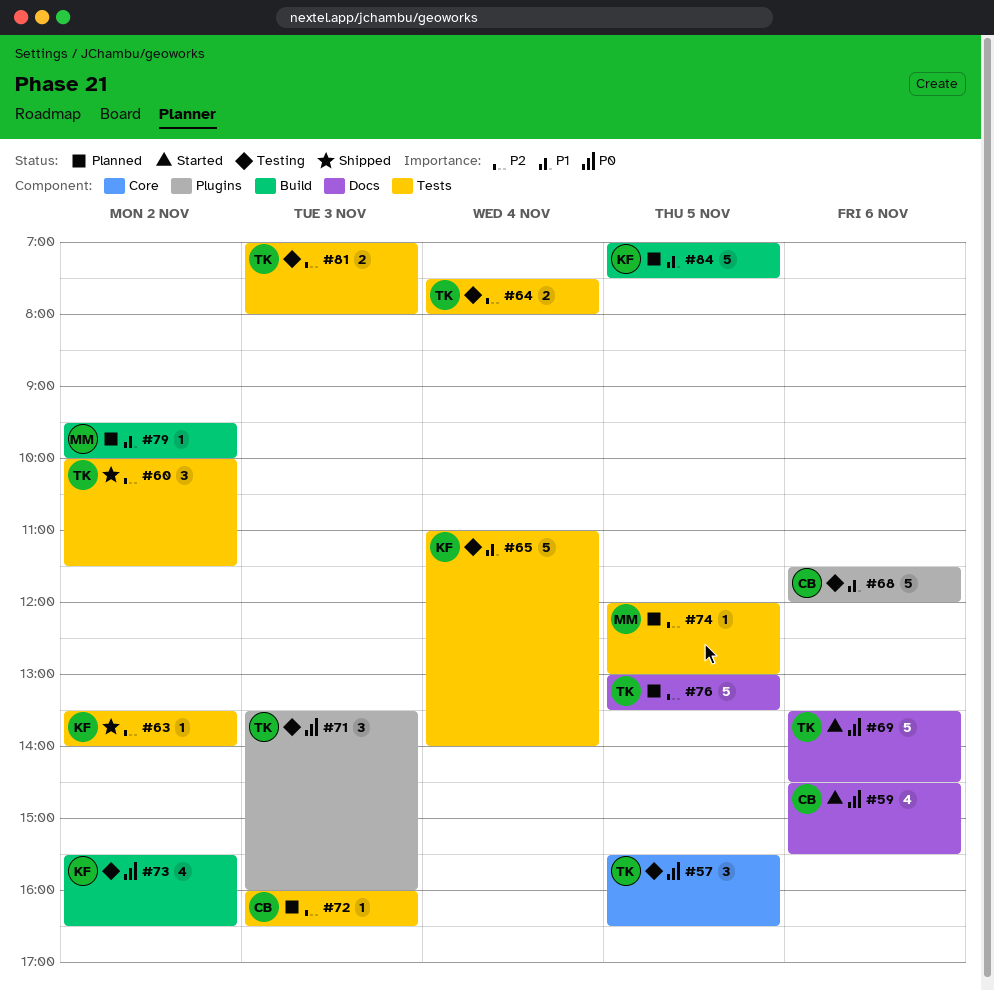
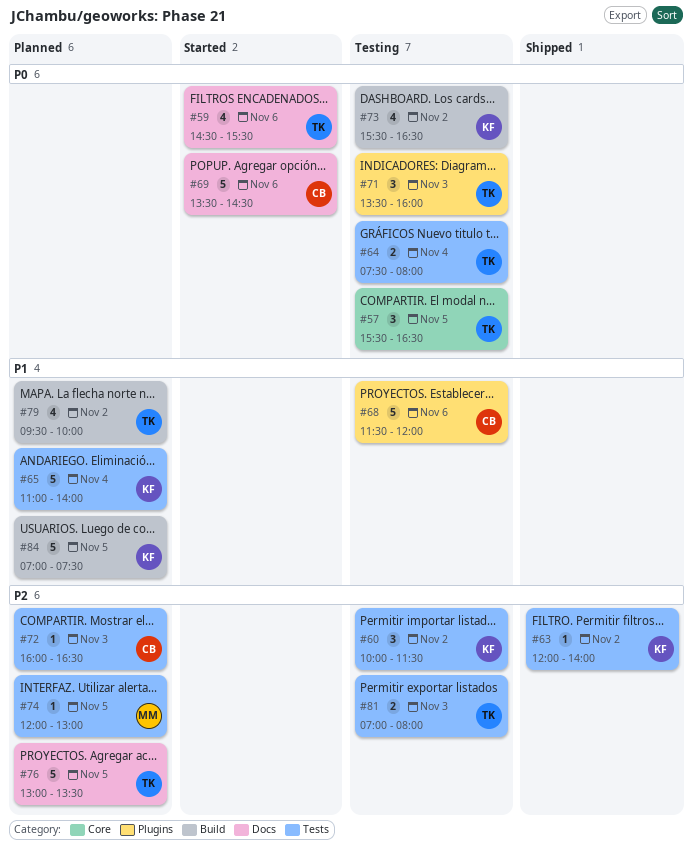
#59, owner: CB -> TK
#60, status: Shipped -> Testing
#60, owner: TK -> KF
#63, begins: 13:30 -> 12:00
#64, priority: P2 -> P0
#65, status: Testing -> Planned
#69, owner: TK -> CB
#79, owner: MM -> TK
#79, estimate: 1 -> 4

